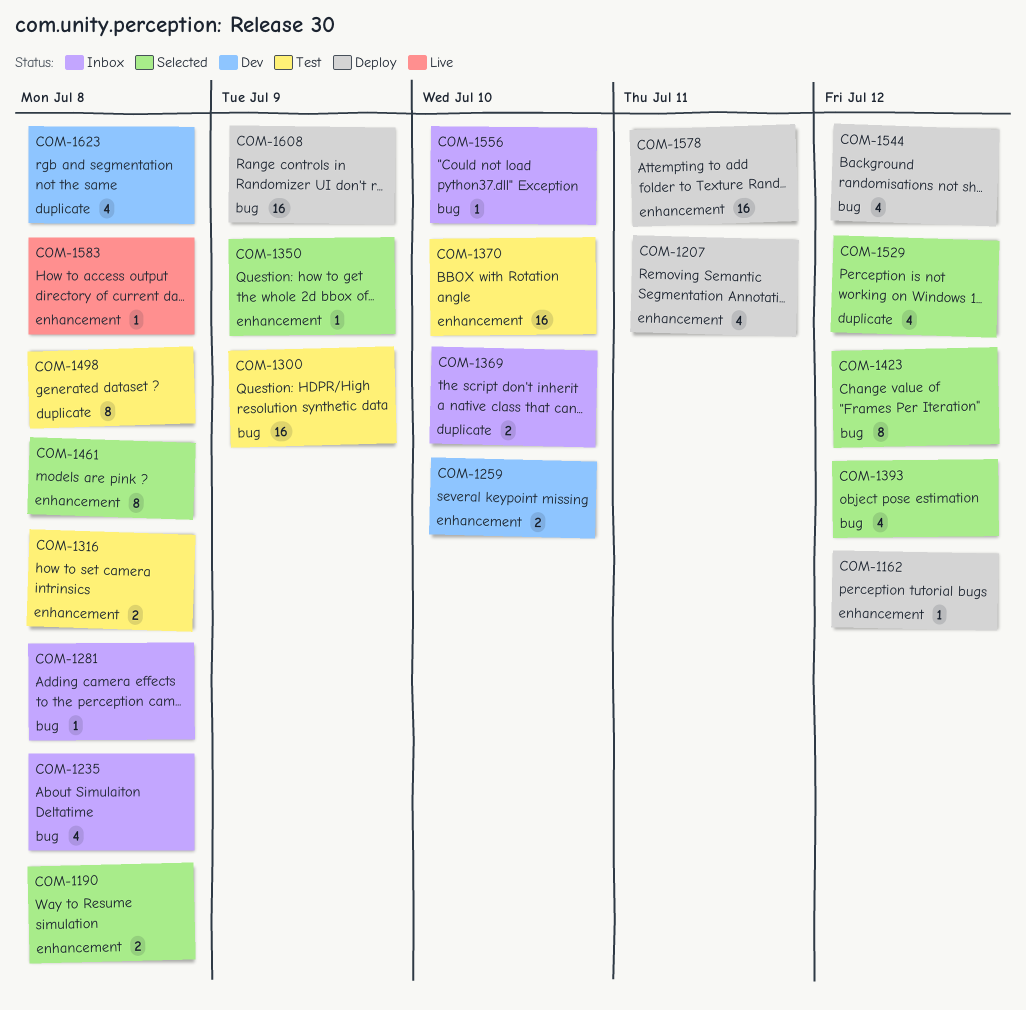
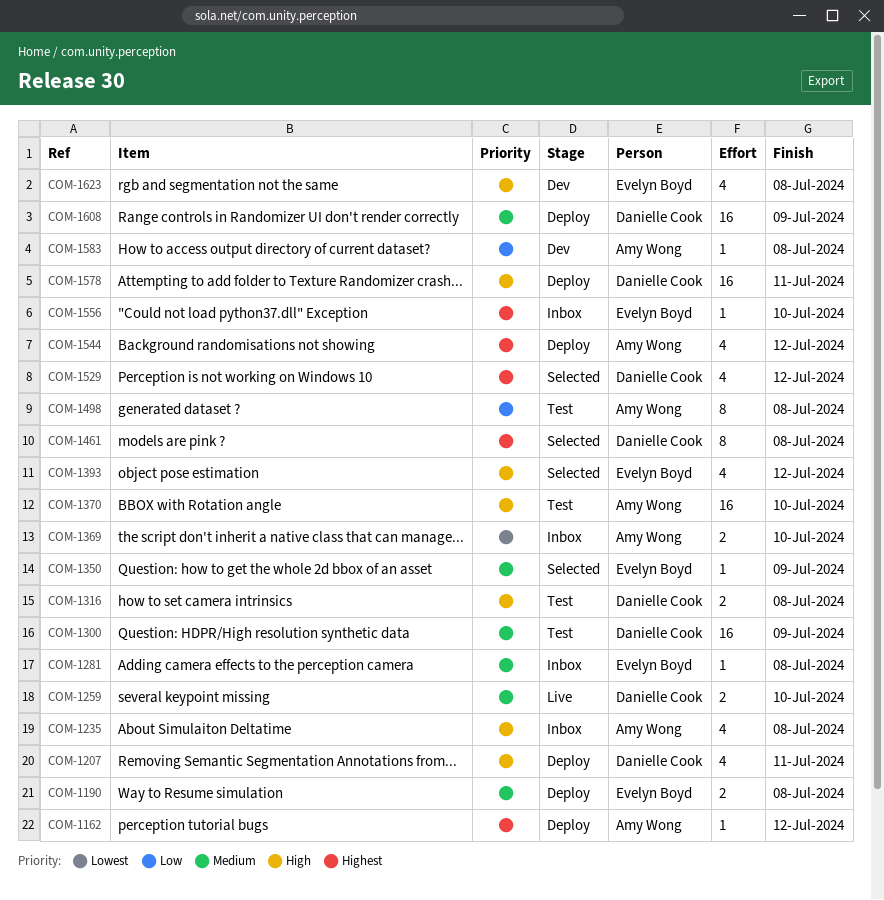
COM-1190, status: Selected -> Deploy
COM-1259, status: Dev -> Live
COM-1423: present -> none
COM-1583, status: Live -> Dev

